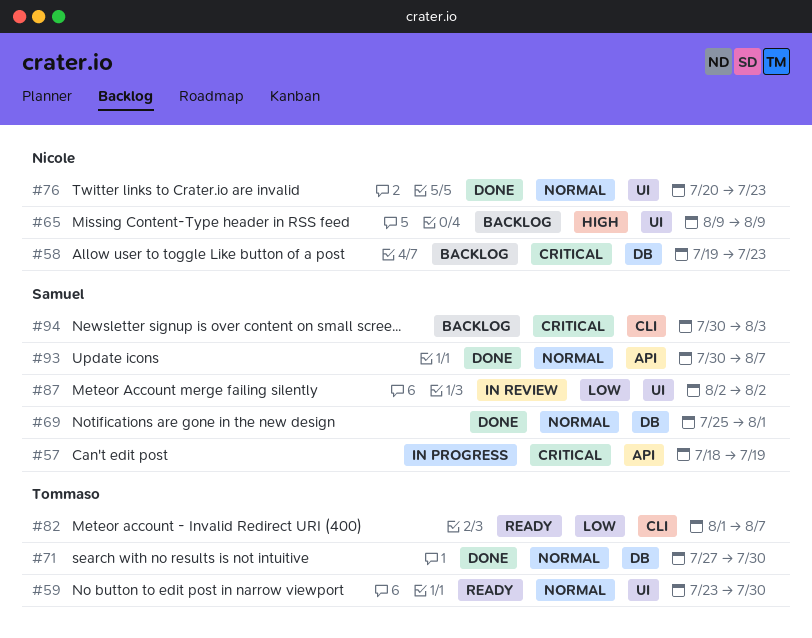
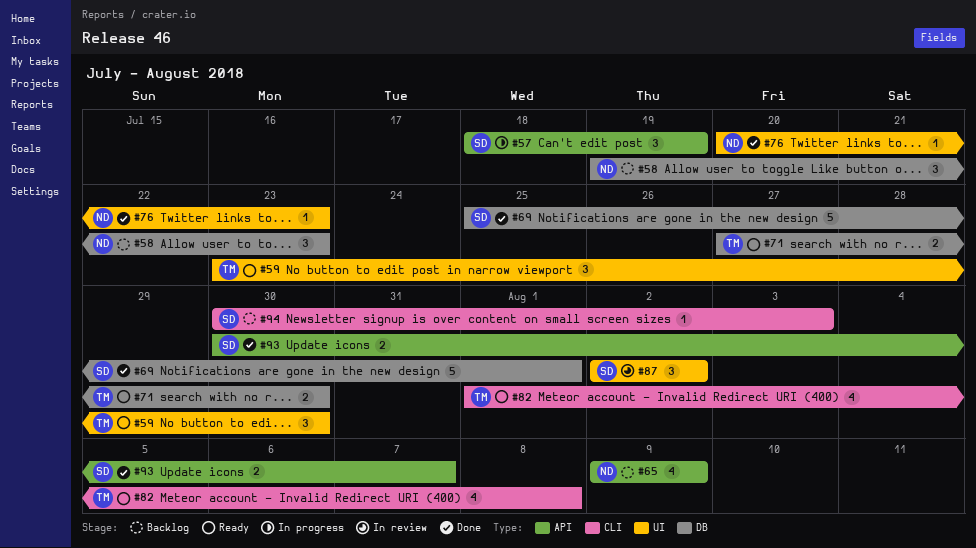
#65, label: UI -> API
#71, status: Done -> Ready
#82, due: Aug 7 -> Aug 8

